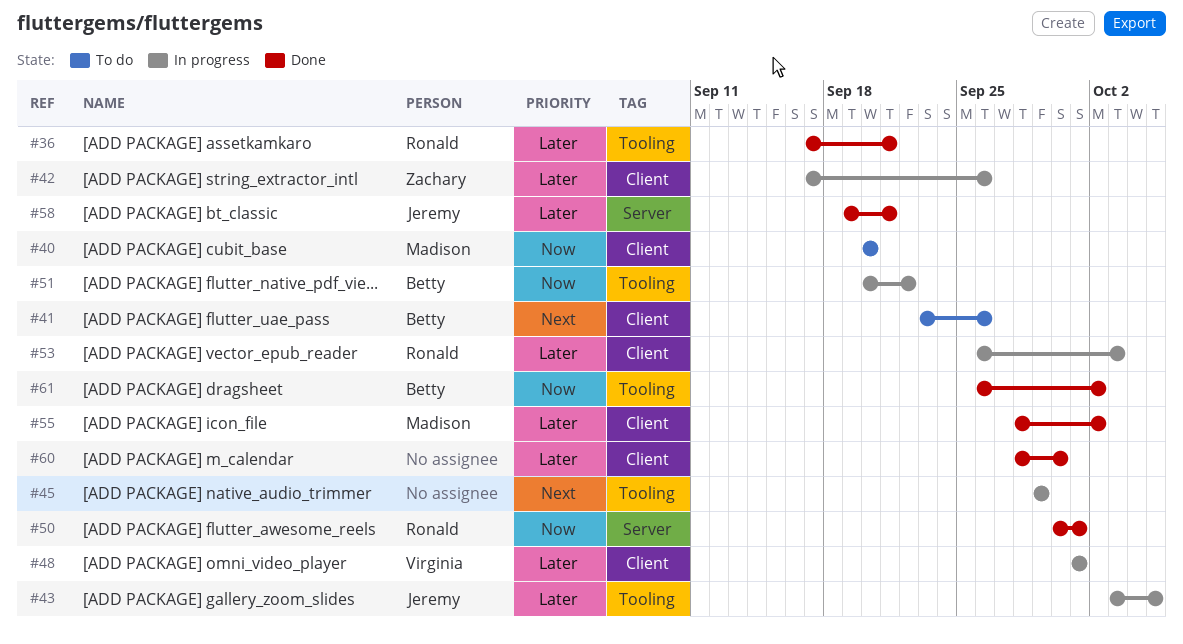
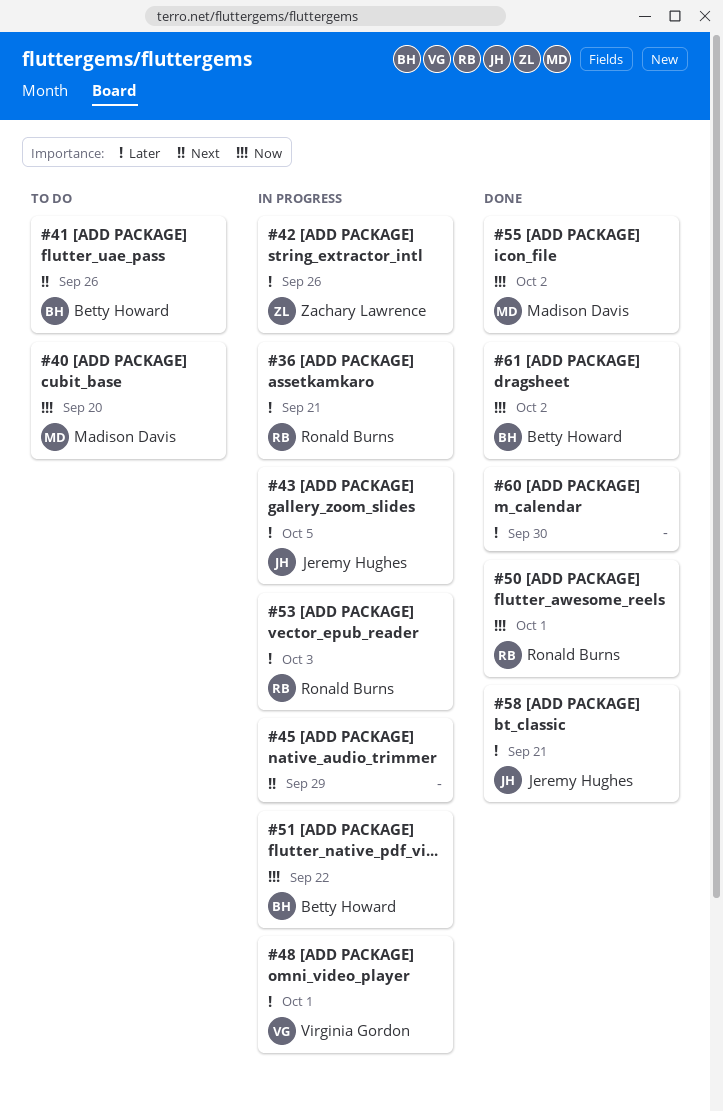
#36, status: Done -> In progress
#55, priority: Later -> Now

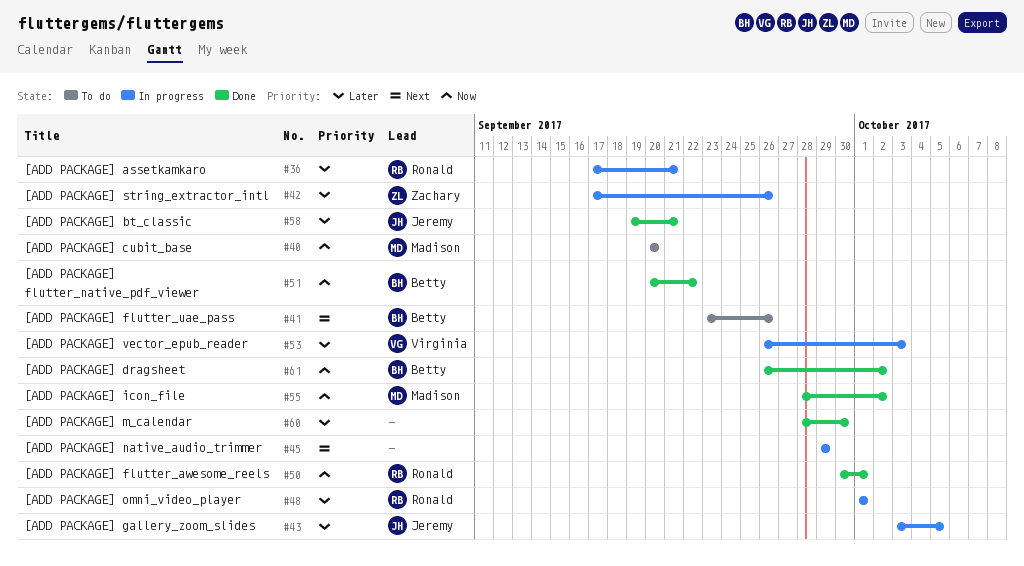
#48, owner: Virginia Gordon -> Ronald Burns
#51, status: In progress -> Done
#53, owner: Ronald Burns -> Virginia Gordon

